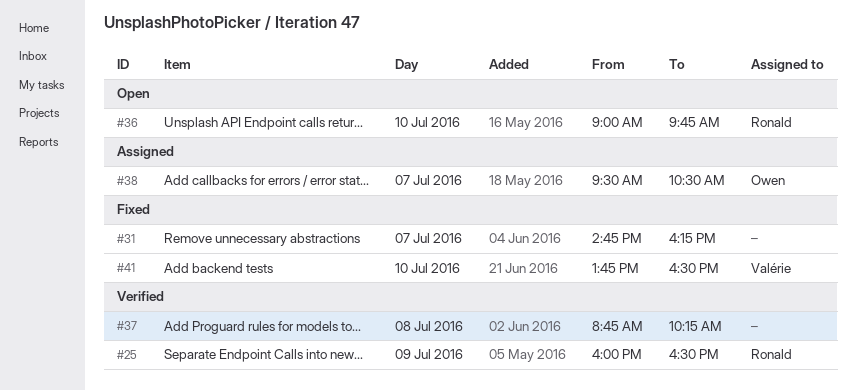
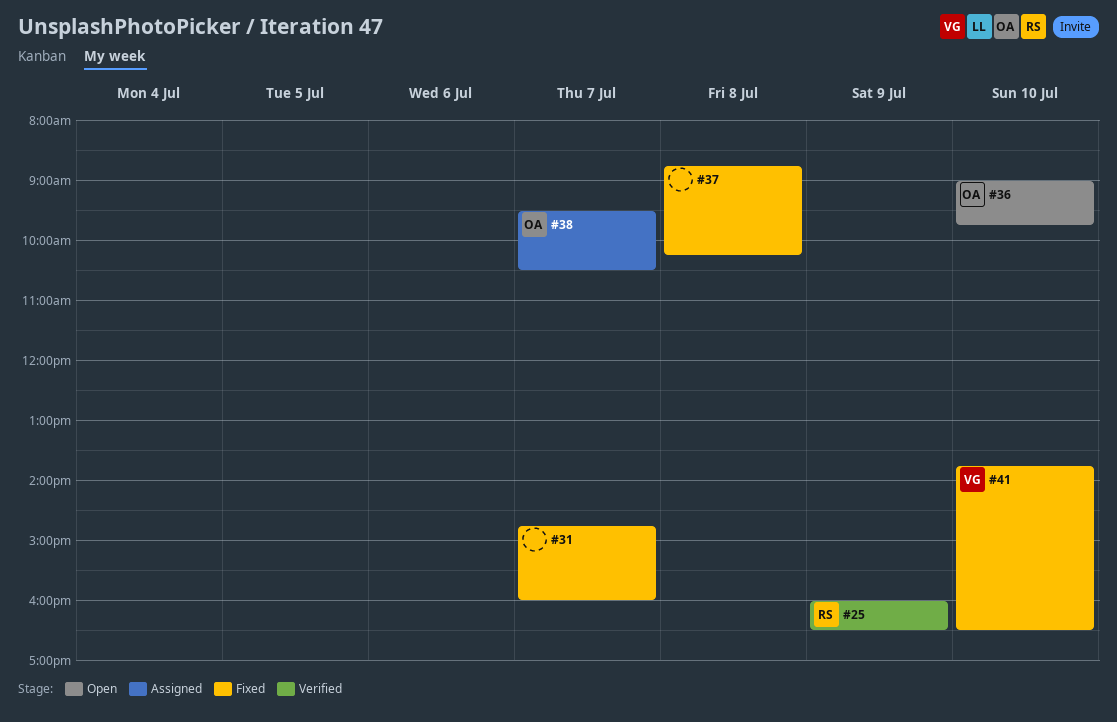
#31, ends: 16:15 -> 16:00
#36, owner: Ronald -> Owen
#37, status: Verified -> Fixed

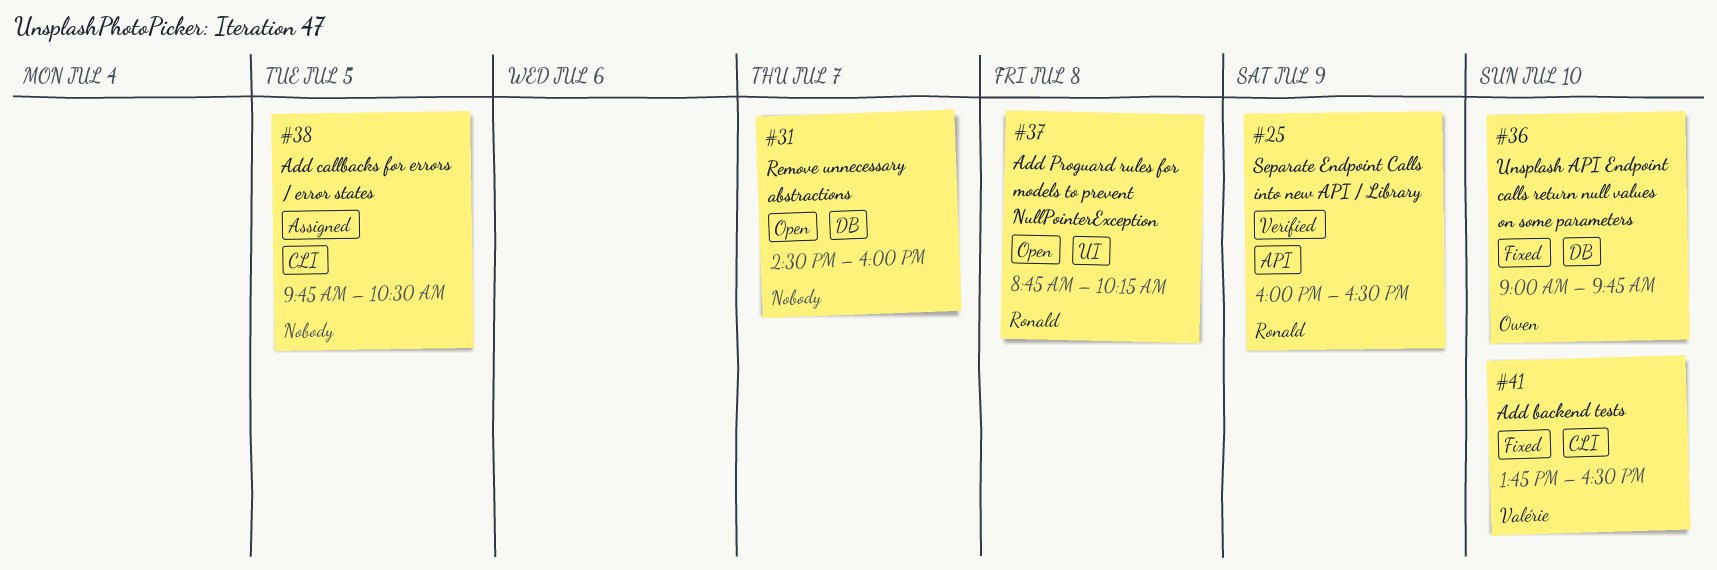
#31, status: Fixed -> Open
#31, begins: 14:45 -> 14:30
#36, status: Open -> Fixed
#37, status: Fixed -> Open
#37, owner: none -> Ronald
#38, owner: Owen -> none
#38, day: Jul 7 -> Jul 5
#38, begins: 09:30 -> 09:45

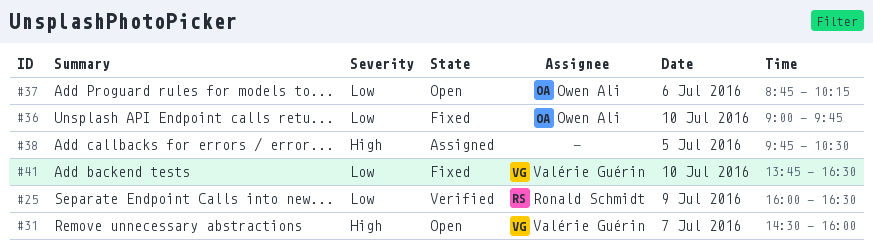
#31, owner: none -> Valérie Guérin
#37, owner: Ronald Schmidt -> Owen Ali
#37, day: Jul 8 -> Jul 6

